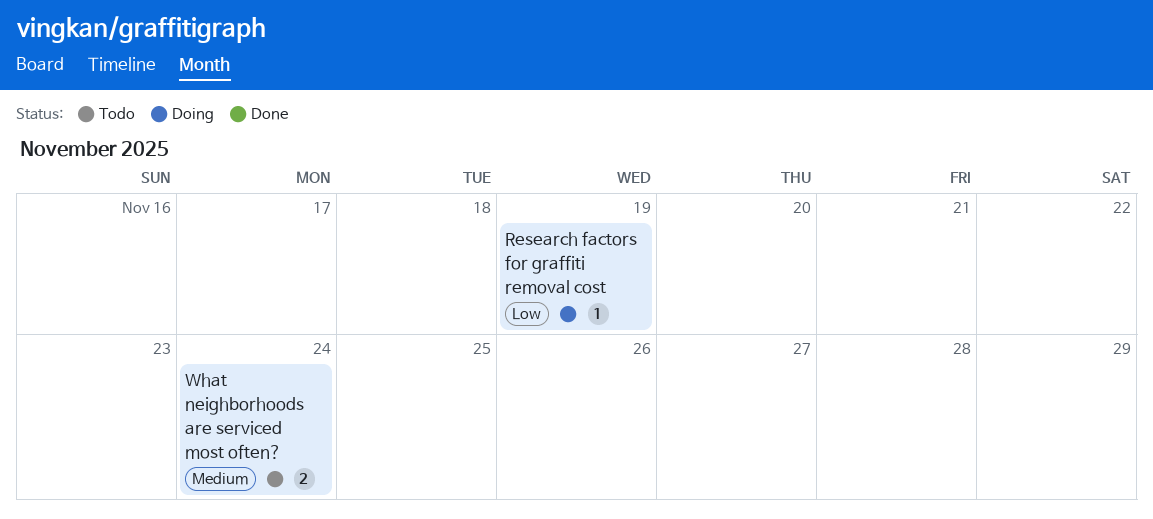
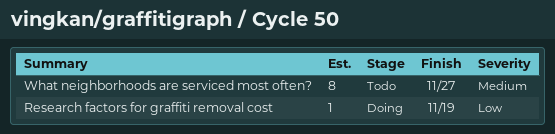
What neighborhoods are serviced most often?, estimate: 2 -> 8
What neighborhoods are serviced most often?, due: Nov 24 -> Nov 27

